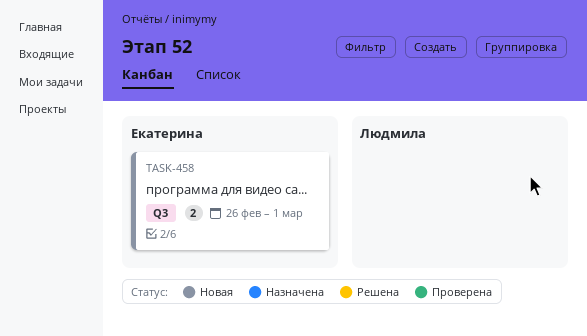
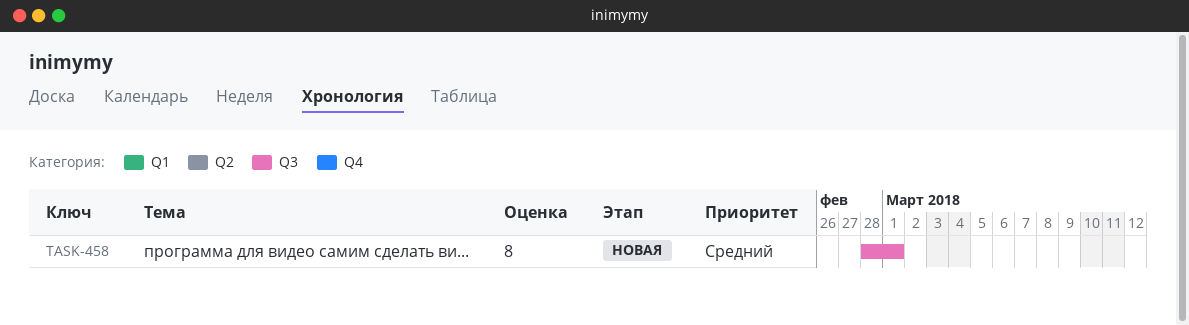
TASK-458, estimate: 2 -> 8
TASK-458, start: Feb 26 -> Feb 28

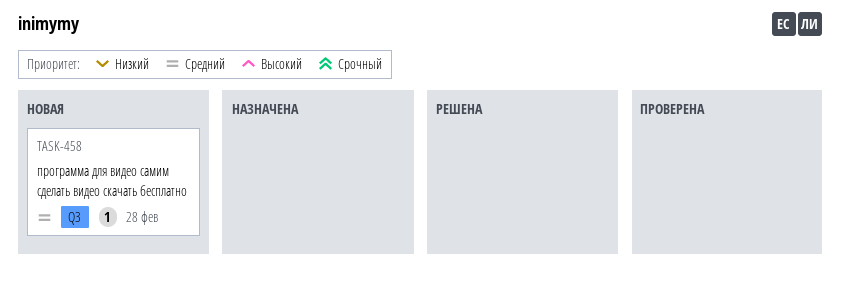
TASK-458, estimate: 8 -> 1
TASK-458, due: Mar 1 -> Feb 28

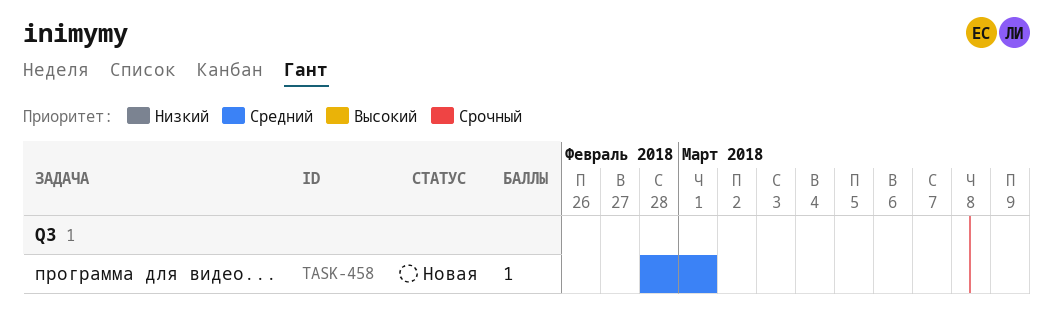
TASK-458, due: Feb 28 -> Mar 1

